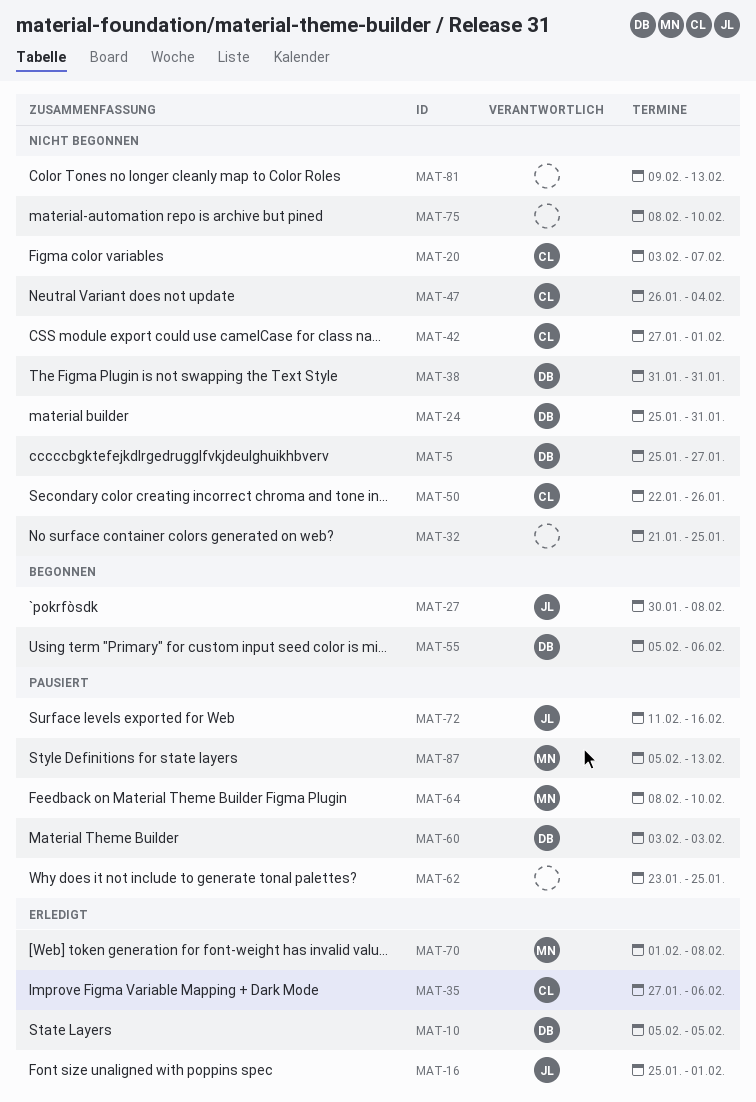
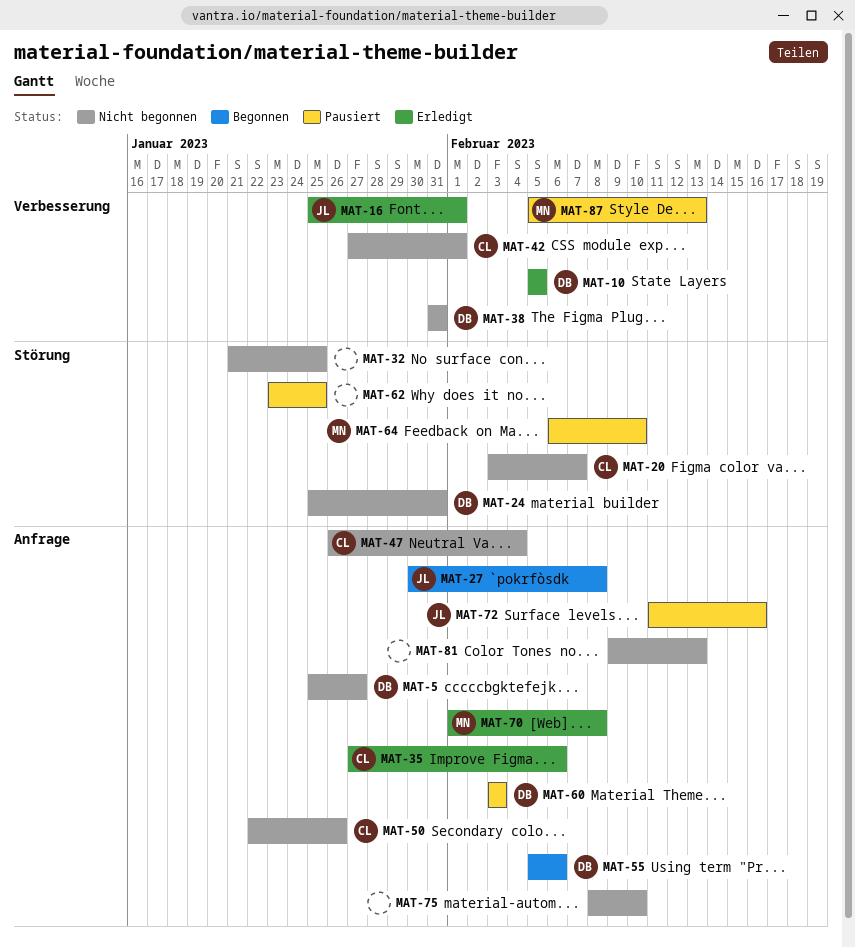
MAT-64, start: Feb 8 -> Feb 6

